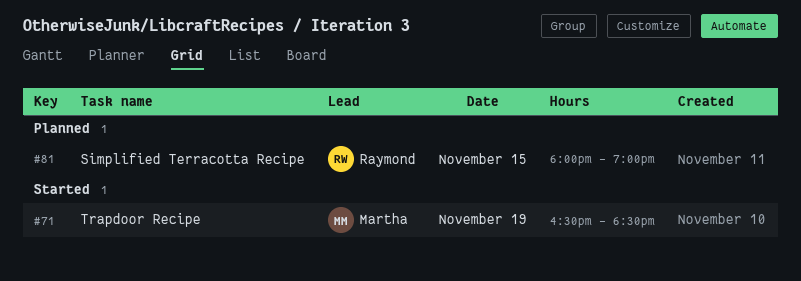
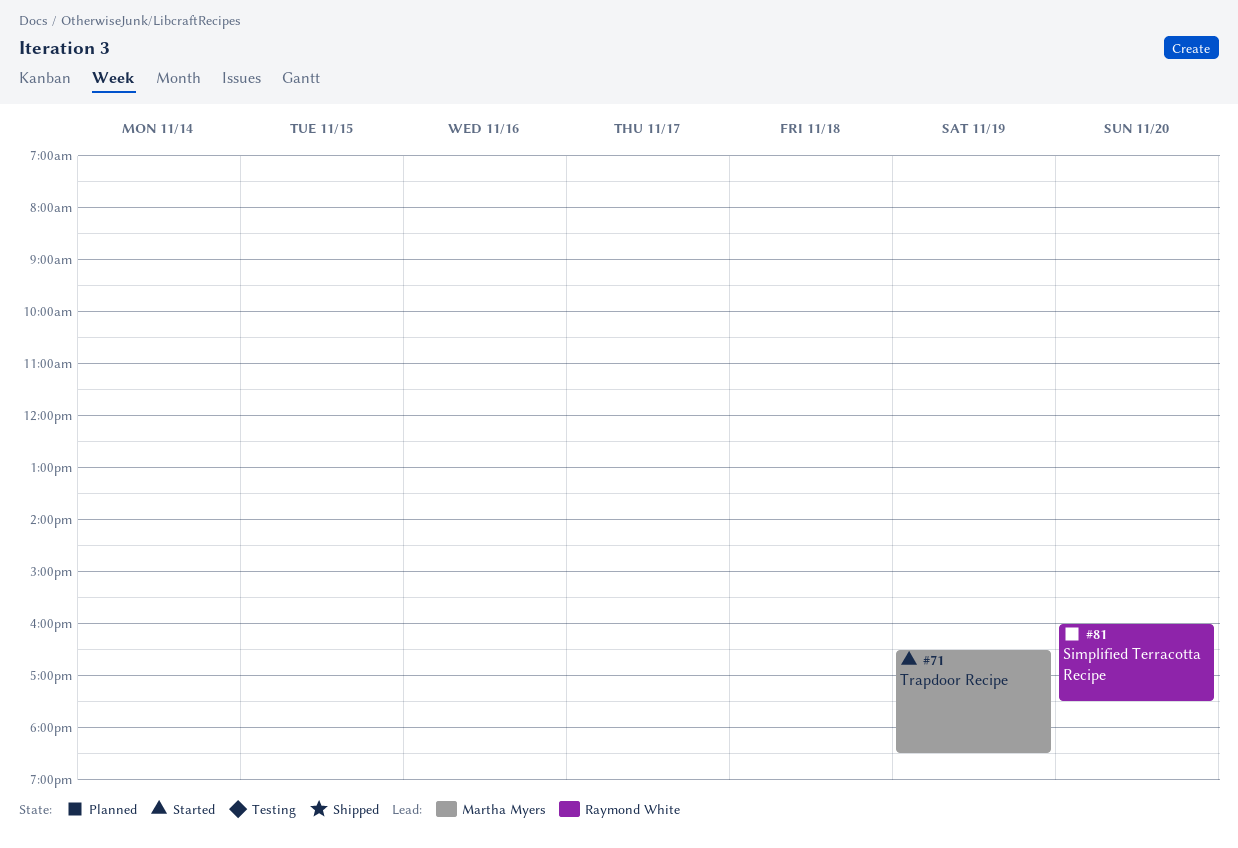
#81, day: Nov 15 -> Nov 20
#81, begins: 18:00 -> 16:00
#81, ends: 19:00 -> 17:30

